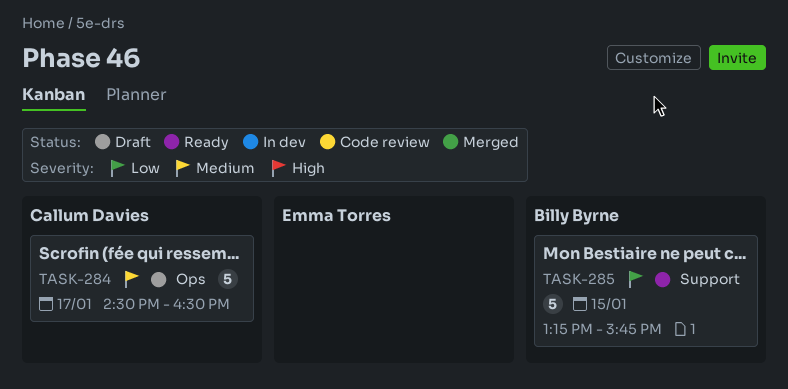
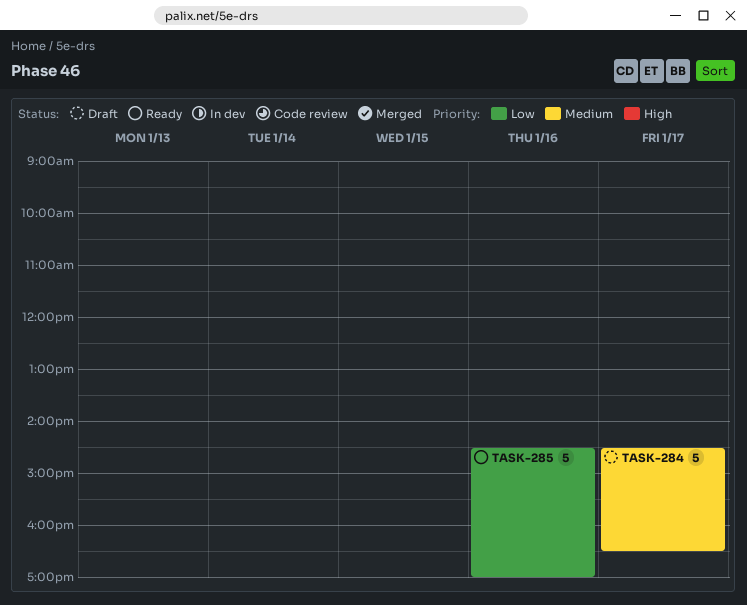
TASK-285, day: Jan 15 -> Jan 16
TASK-285, begins: 13:15 -> 14:30
TASK-285, ends: 15:45 -> 17:00

